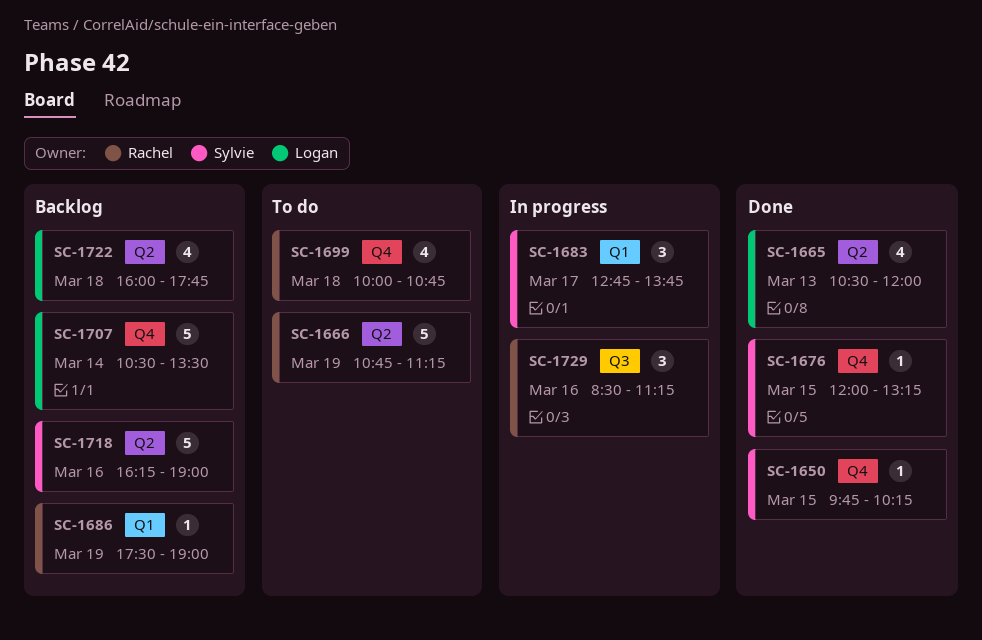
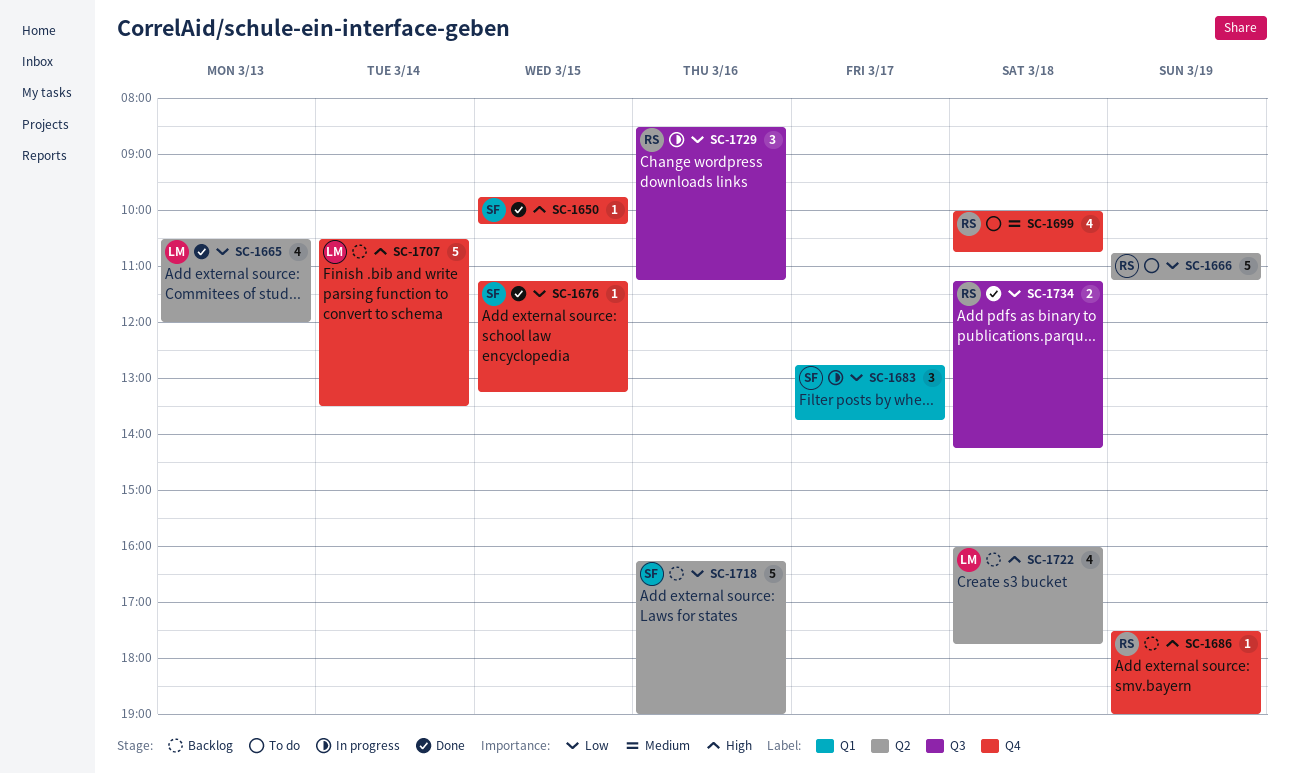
SC-1676, begins: 12:00 -> 11:15
SC-1686, label: Q1 -> Q4
SC-1734: none -> present

